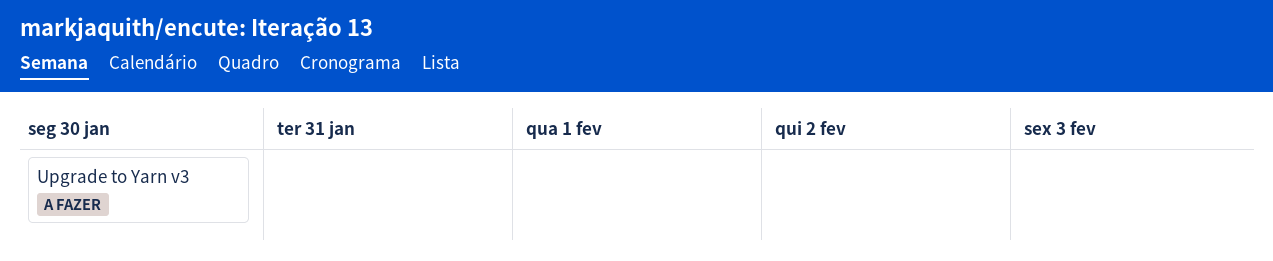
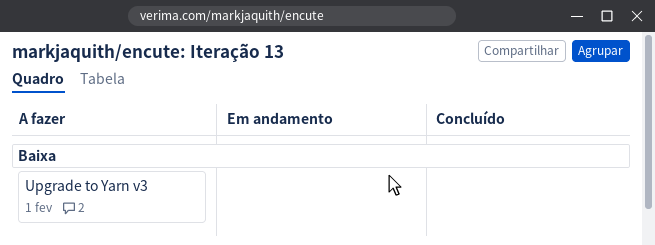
Upgrade to Yarn v3, due: Jan 30 -> Feb 1

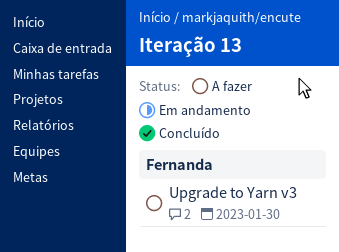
Upgrade to Yarn v3, due: Feb 1 -> Jan 30

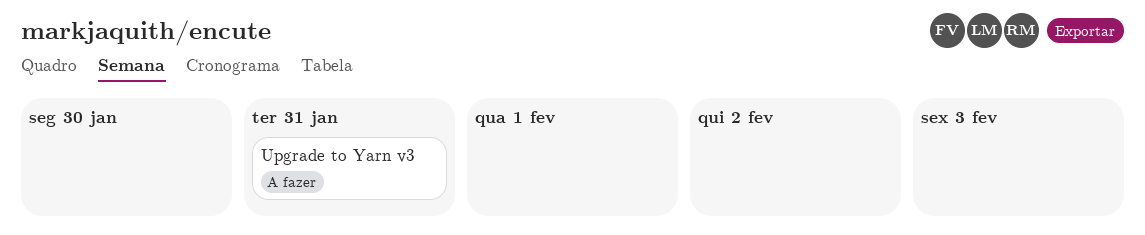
Upgrade to Yarn v3, due: Jan 30 -> Jan 31

